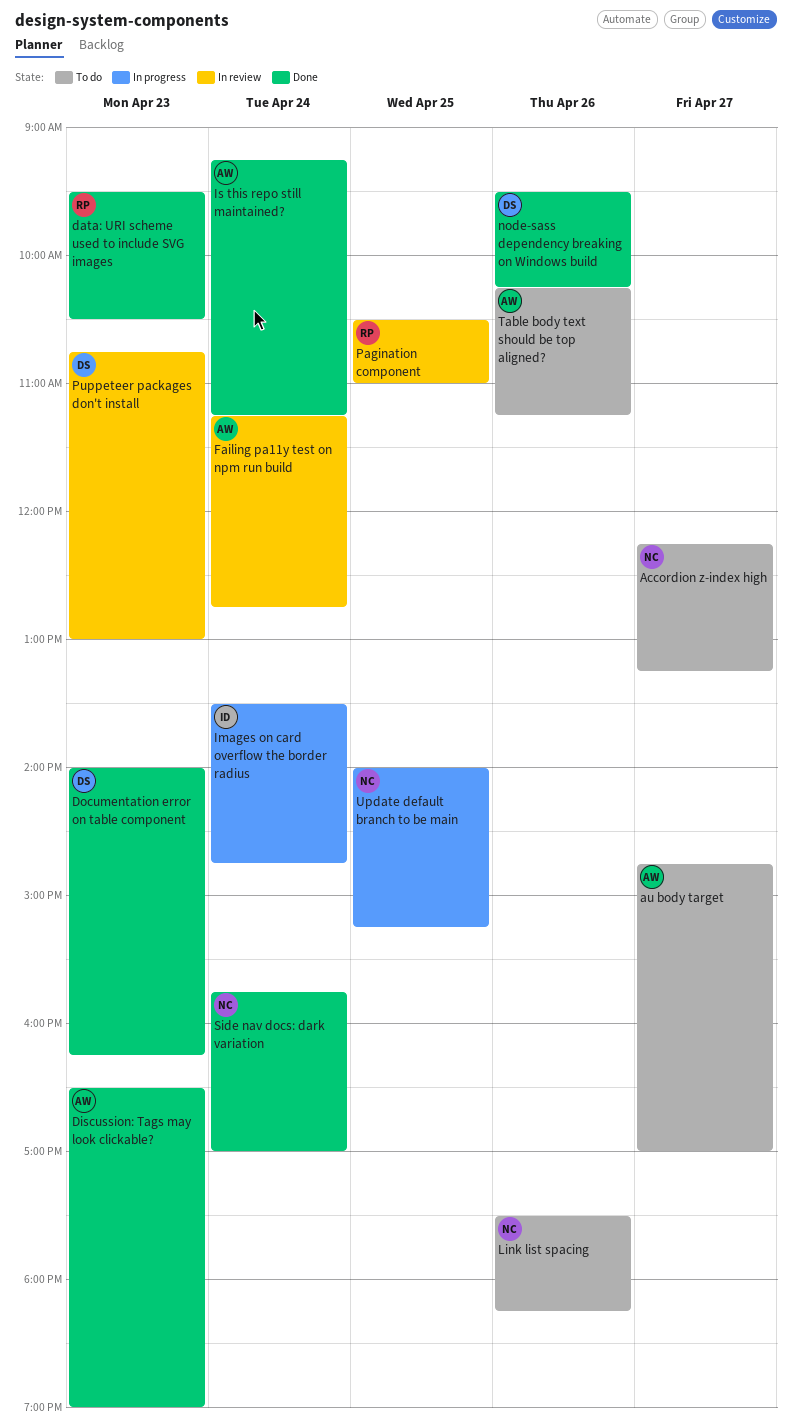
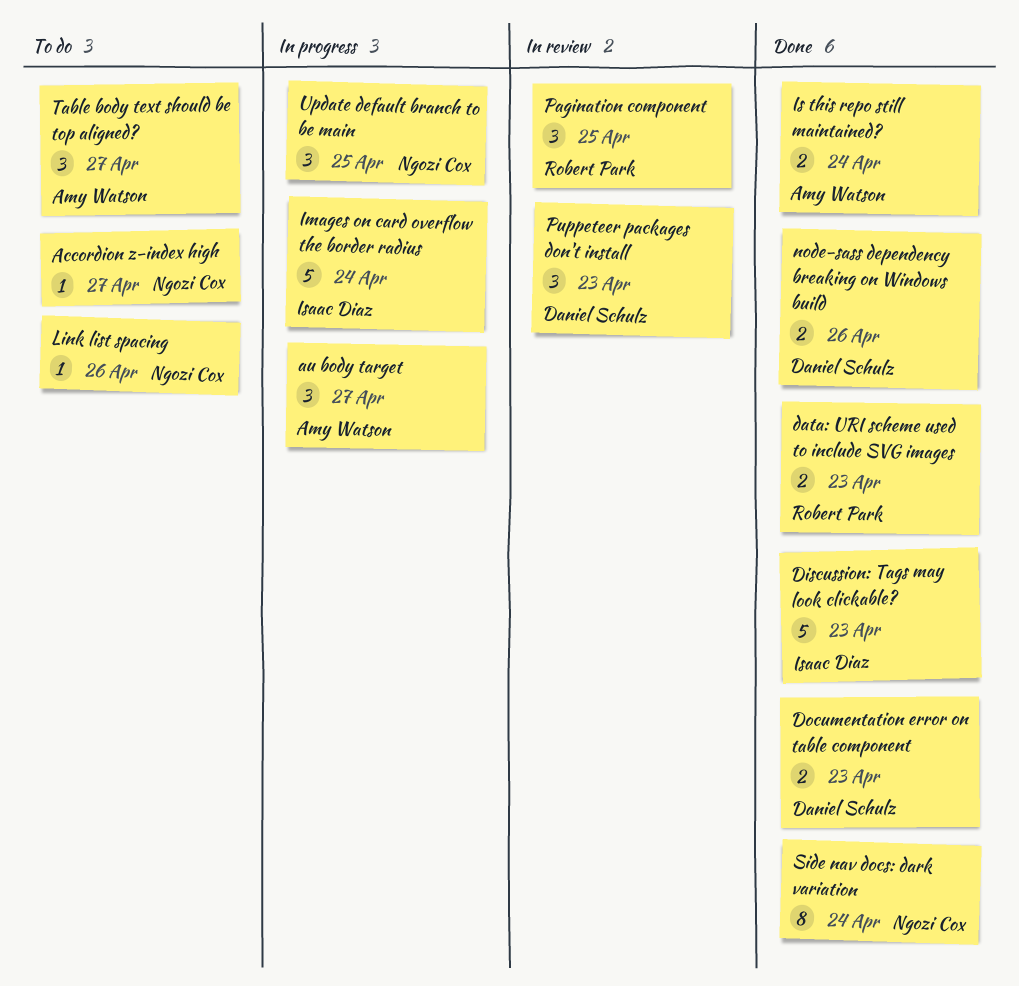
au body target, status: To do -> In progress
Discussion: Tags may look clickable?, owner: Amy Watson -> Isaac Diaz
Failing pa11y test on npm run build: present -> none
Table body text should be top aligned?, day: Apr 26 -> Apr 27

